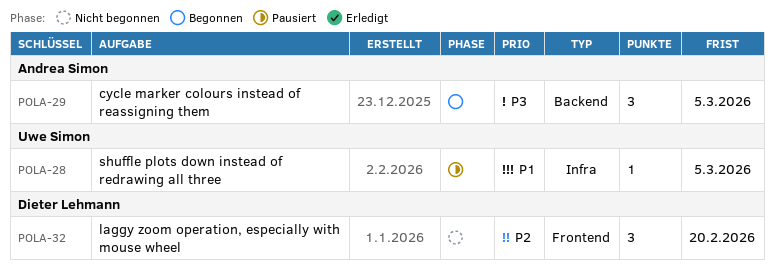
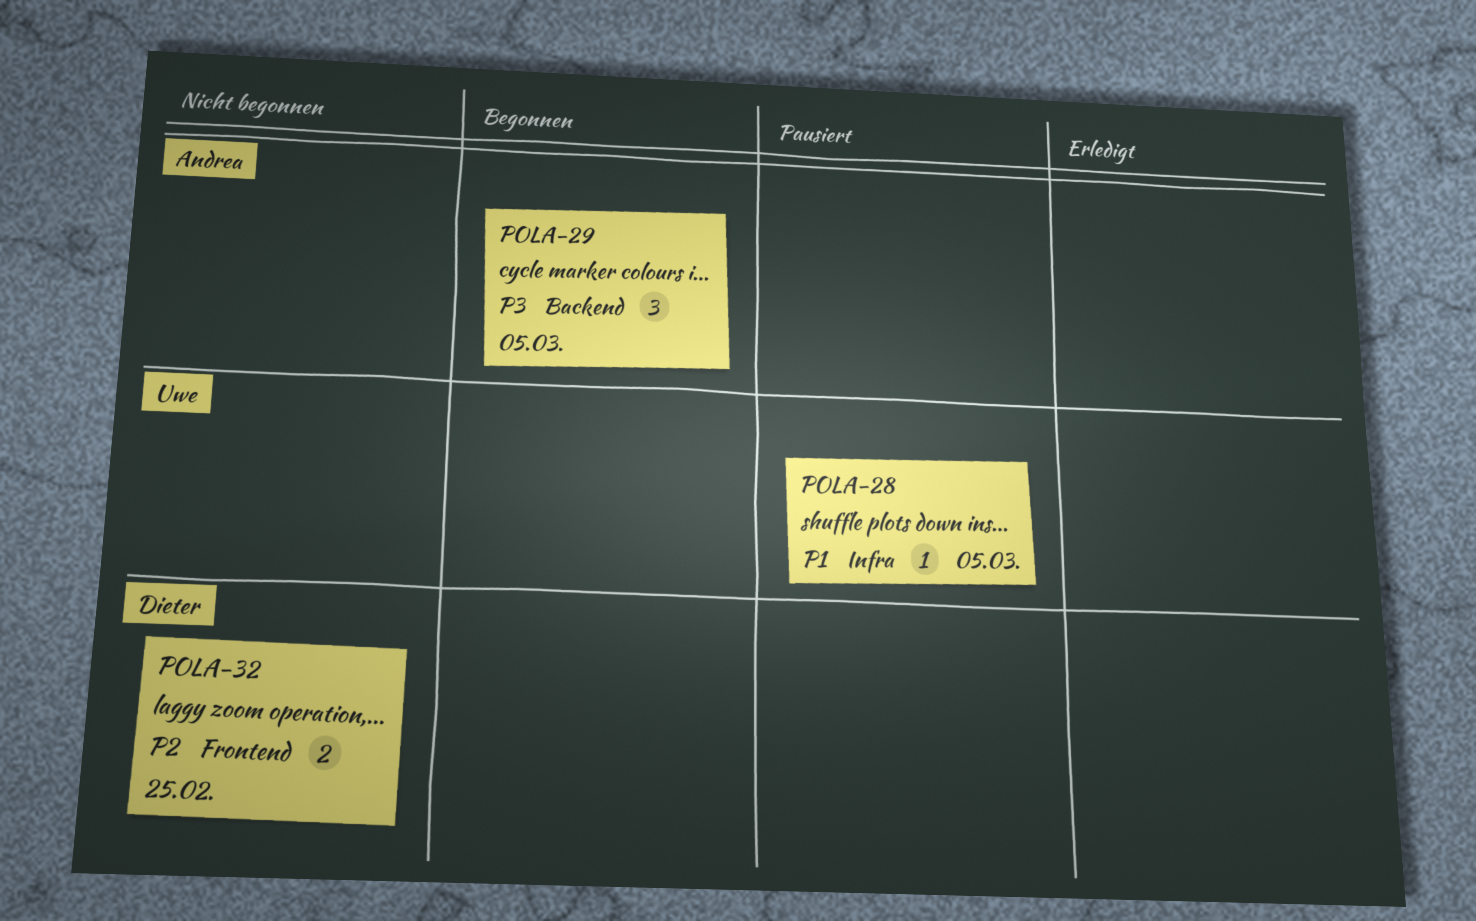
POLA-32, estimate: 3 -> 2
POLA-32, due: Feb 20 -> Feb 25

